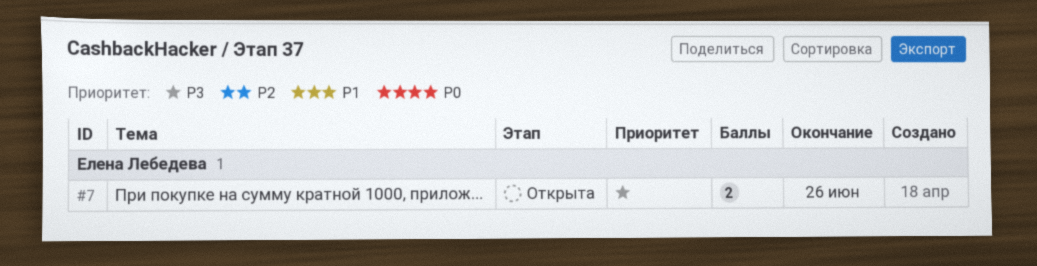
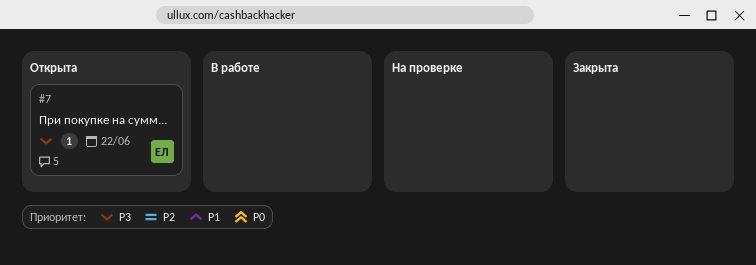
#7, estimate: 2 -> 1
#7, due: Jun 26 -> Jun 22

